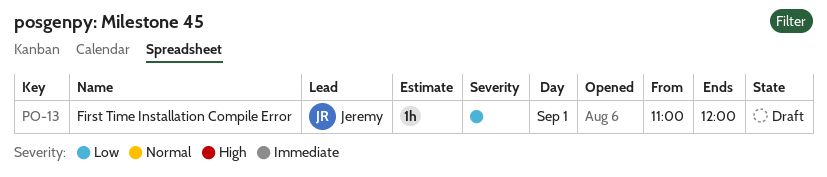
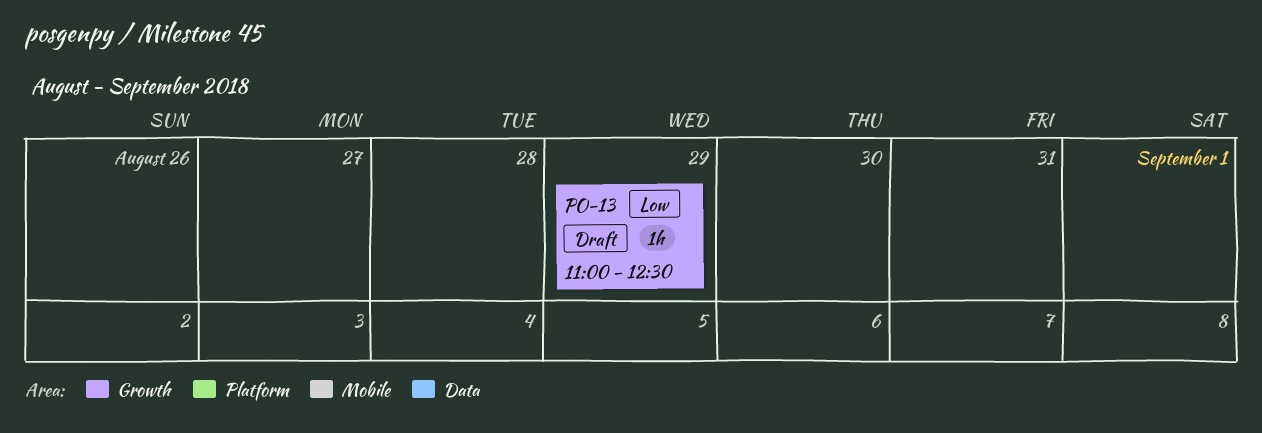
PO-13, day: Sep 1 -> Aug 29
PO-13, ends: 12:00 -> 12:30

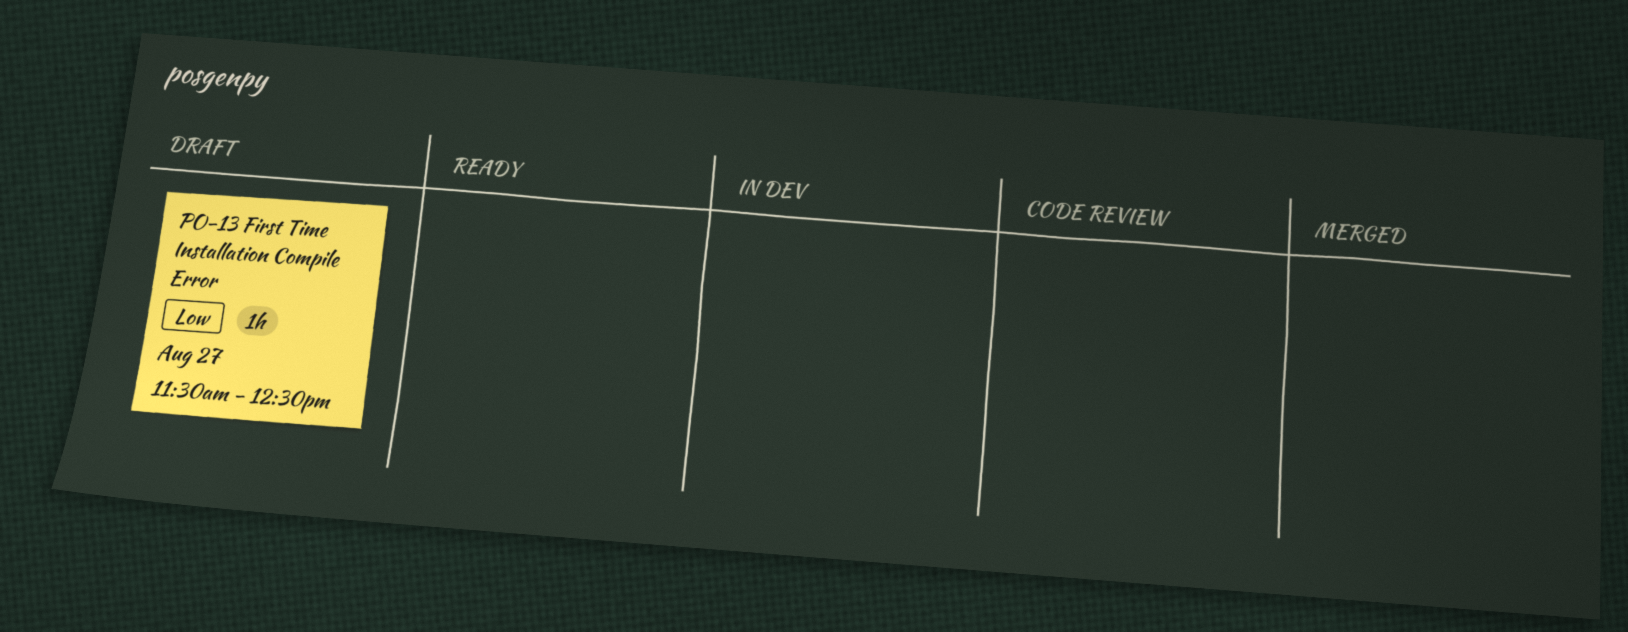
PO-13, day: Aug 29 -> Aug 27
PO-13, begins: 11:00 -> 11:30

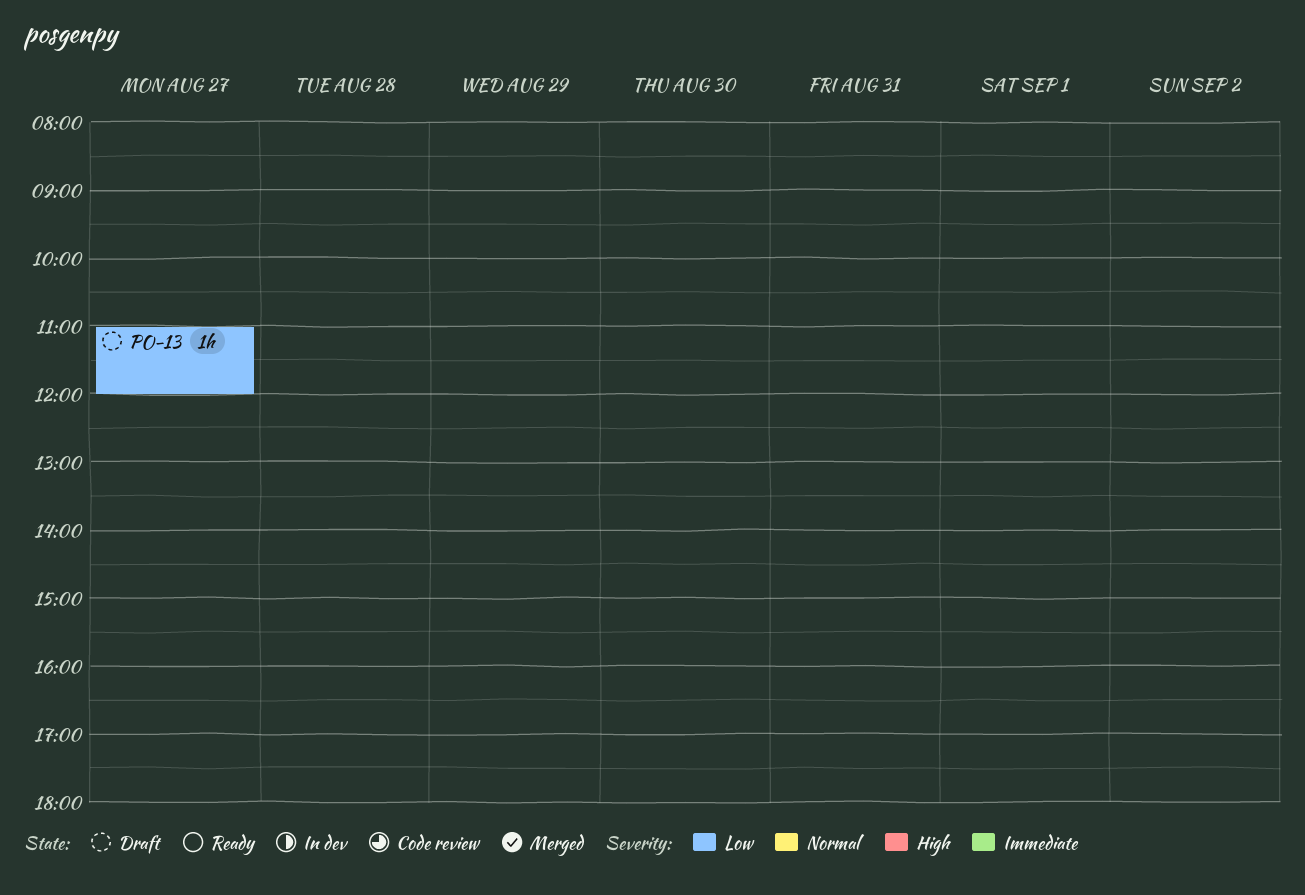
PO-13, begins: 11:30 -> 11:00
PO-13, ends: 12:30 -> 12:00

